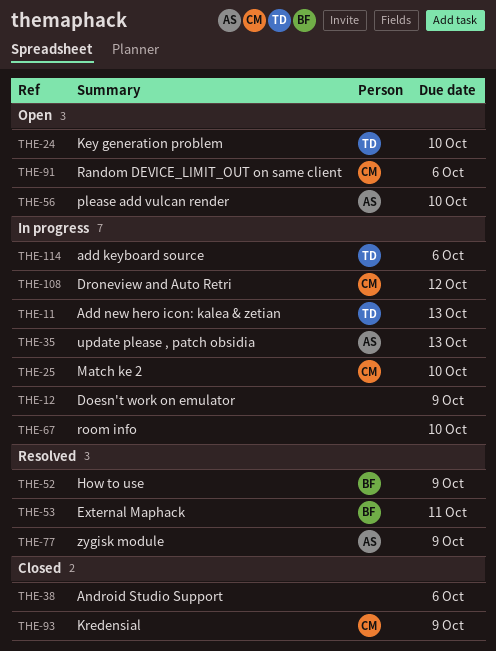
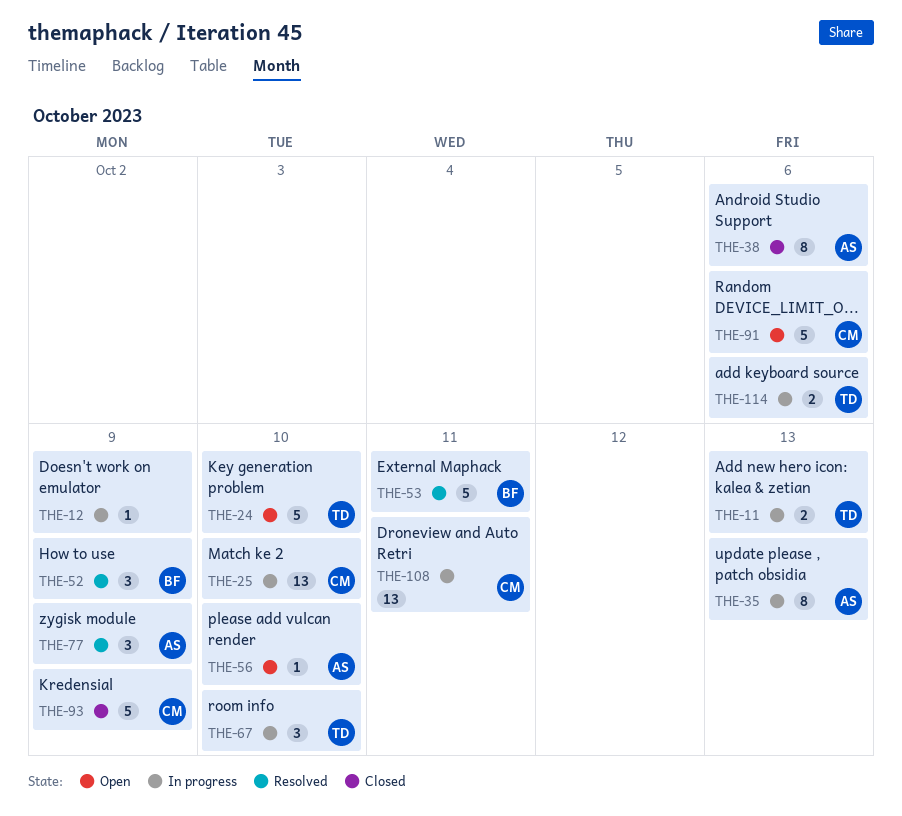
THE-38, owner: none -> AS
THE-67, owner: none -> TD
THE-108, due: Oct 12 -> Oct 11

